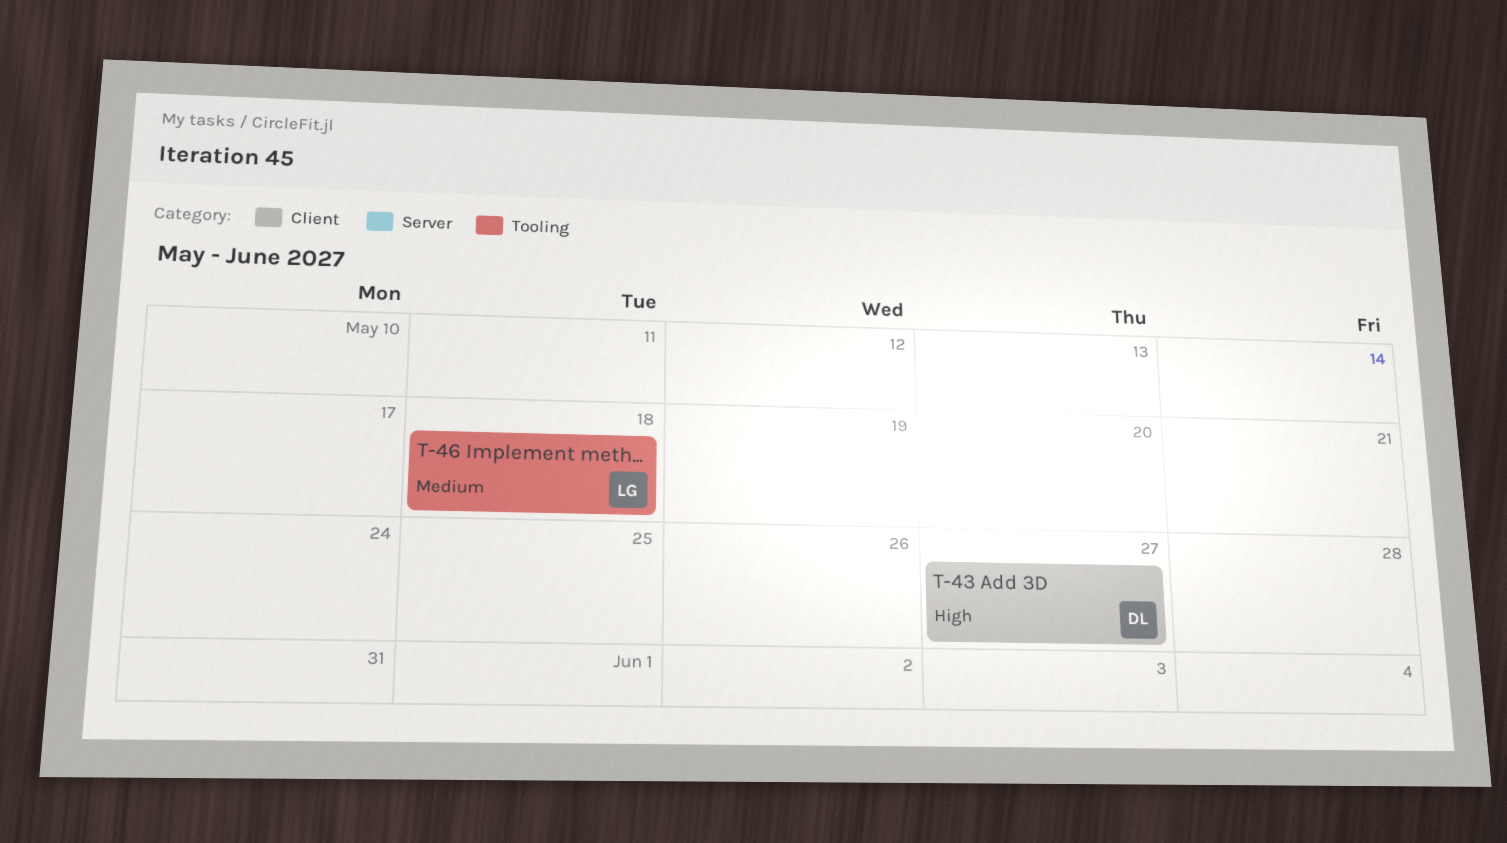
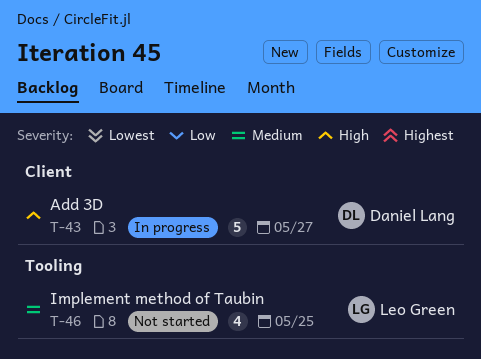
T-46, due: May 18 -> May 25

